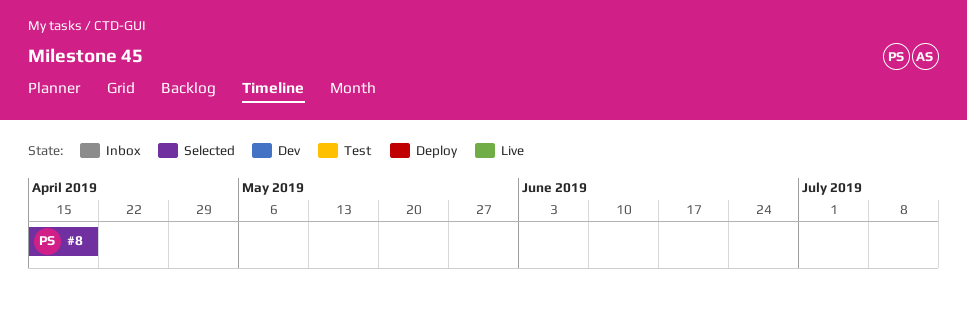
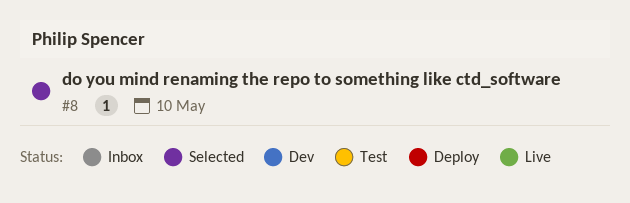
#8, due: Apr 19 -> May 10

